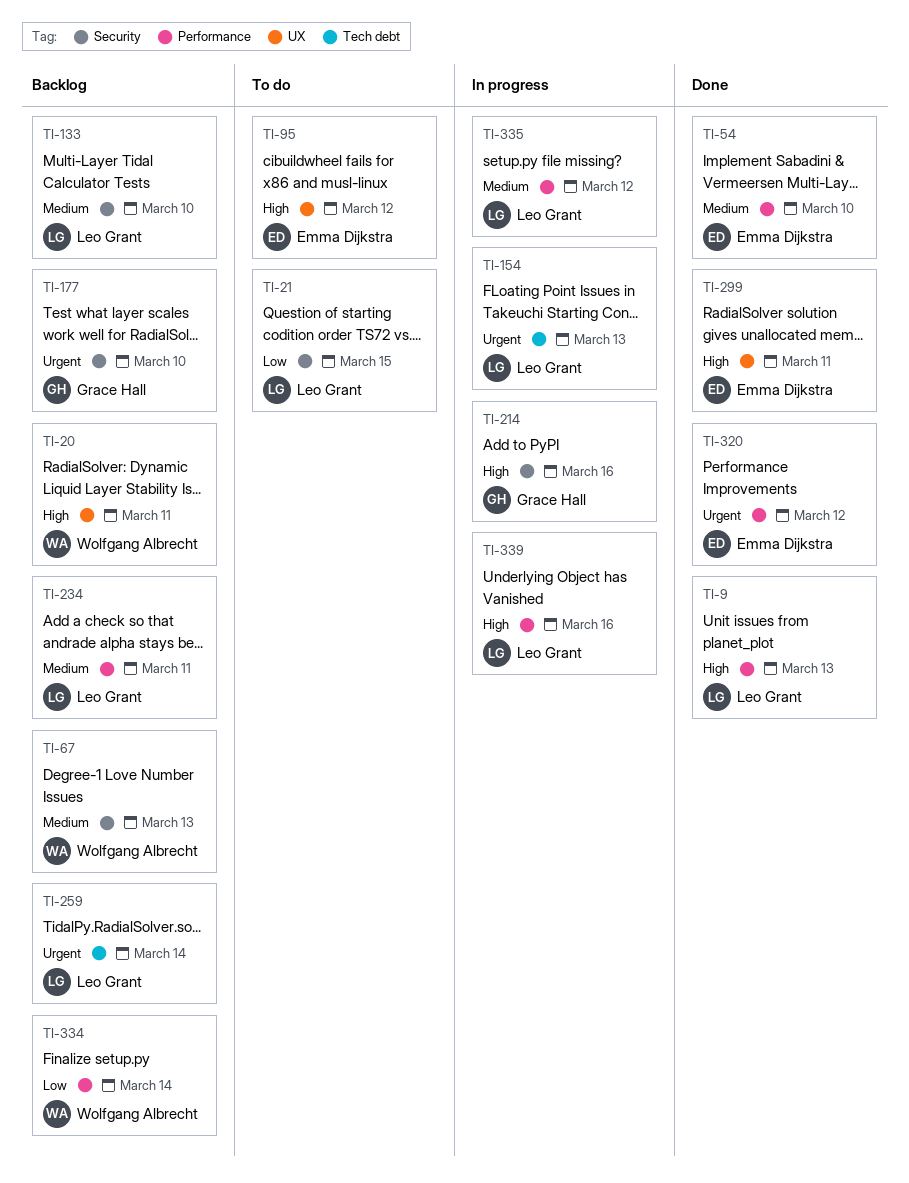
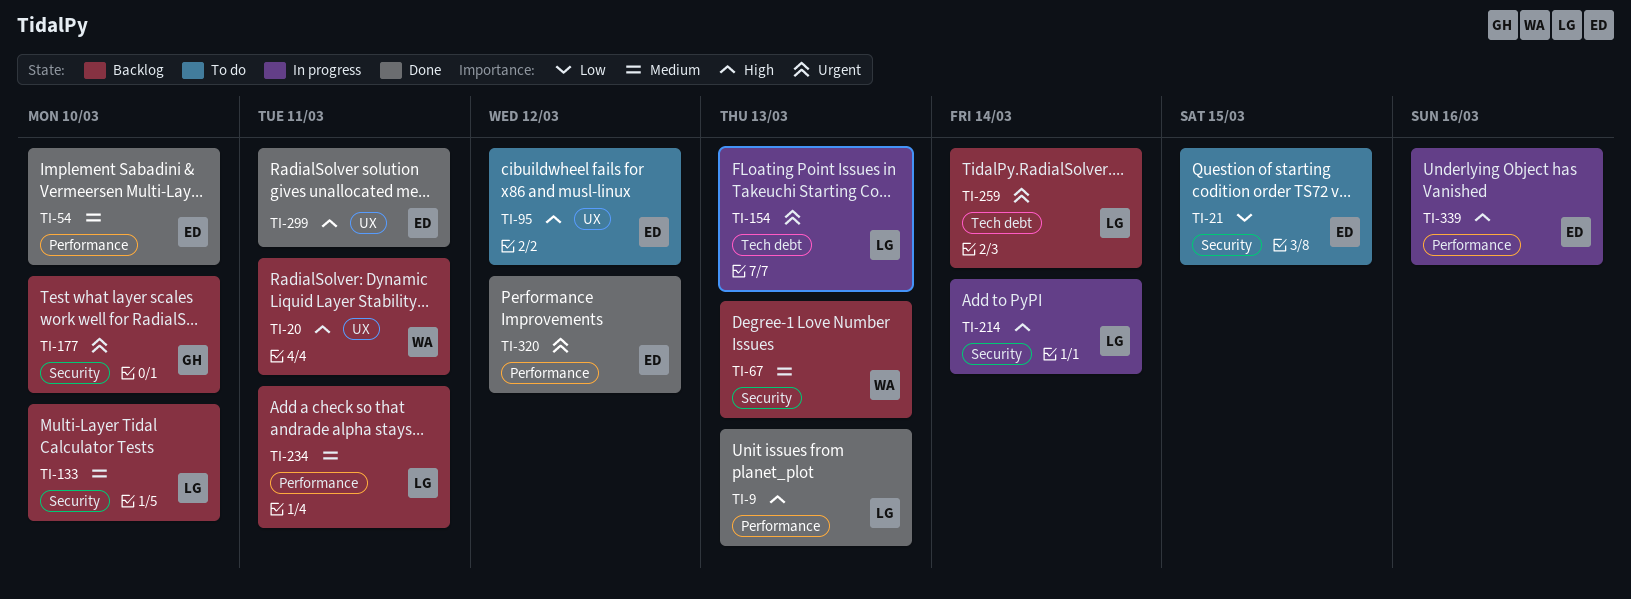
TI-21, owner: Leo Grant -> Emma Dijkstra
TI-214, owner: Grace Hall -> Leo Grant
TI-214, due: Mar 16 -> Mar 14
TI-334: present -> none
TI-335: present -> none
TI-339, owner: Leo Grant -> Emma Dijkstra

